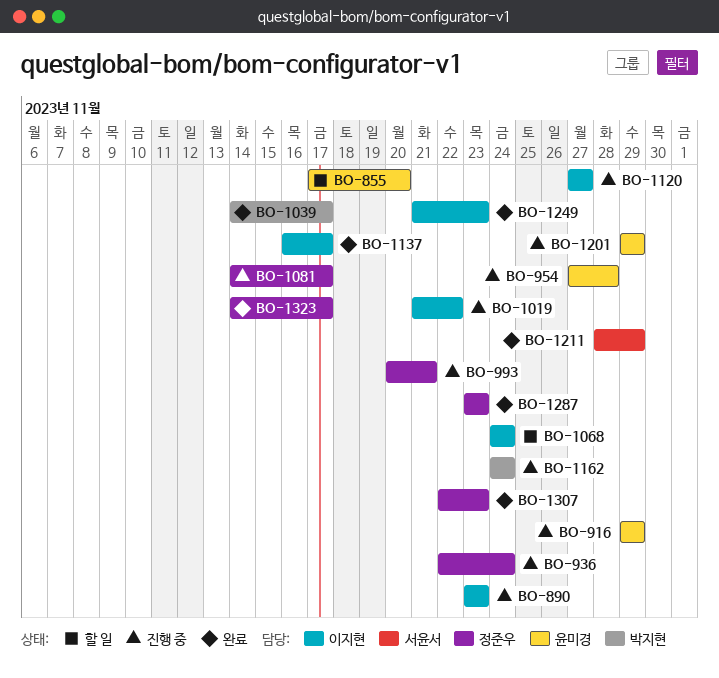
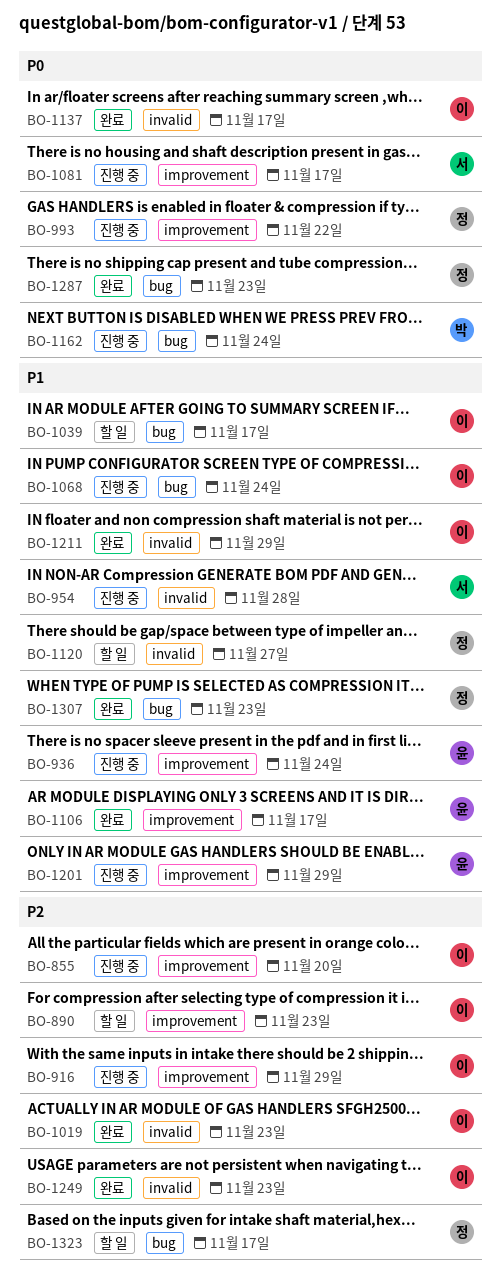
BO-855, status: 할 일 -> 진행 중
BO-855, owner: 윤미경 -> 이지현
BO-890, status: 진행 중 -> 할 일
BO-916, owner: 윤미경 -> 이지현
BO-936, owner: 정준우 -> 윤미경
BO-954, owner: 윤미경 -> 서윤서
BO-993, due: Nov 21 -> Nov 22
BO-1019, status: 진행 중 -> 완료
BO-1019, due: Nov 22 -> Nov 23
BO-1039, status: 완료 -> 할 일
BO-1039, owner: 박지현 -> 이지현
BO-1068, status: 할 일 -> 진행 중
BO-1081, owner: 정준우 -> 서윤서
BO-1106: none -> present
BO-1120, status: 진행 중 -> 할 일
BO-1120, owner: 이지현 -> 정준우
BO-1211, owner: 서윤서 -> 이지현
BO-1323, status: 완료 -> 할 일

